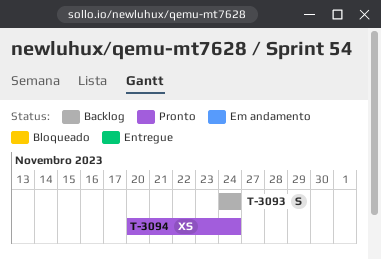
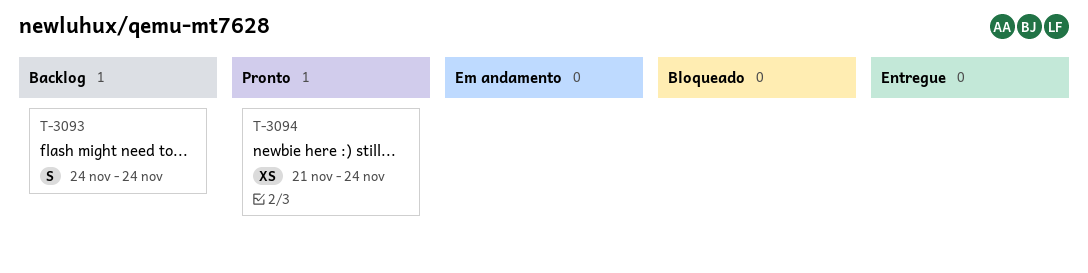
T-3094, start: Nov 20 -> Nov 21

